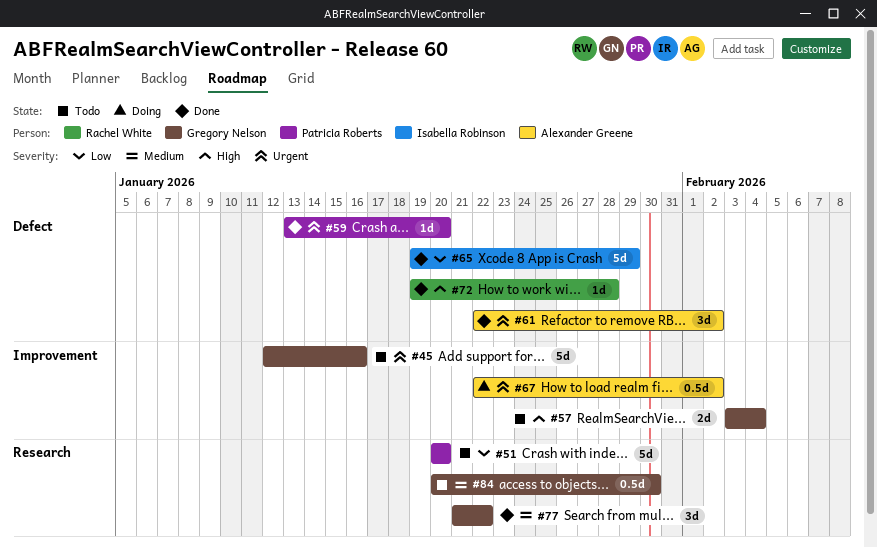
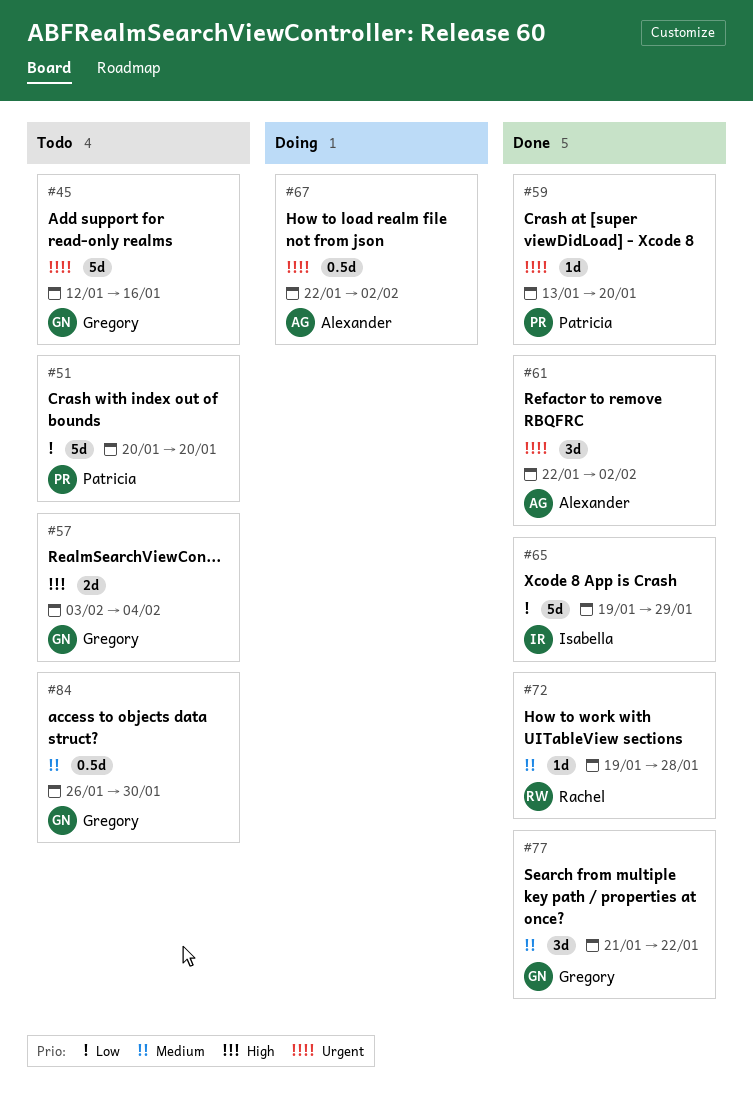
#72, priority: High -> Medium
#84, start: Jan 20 -> Jan 26

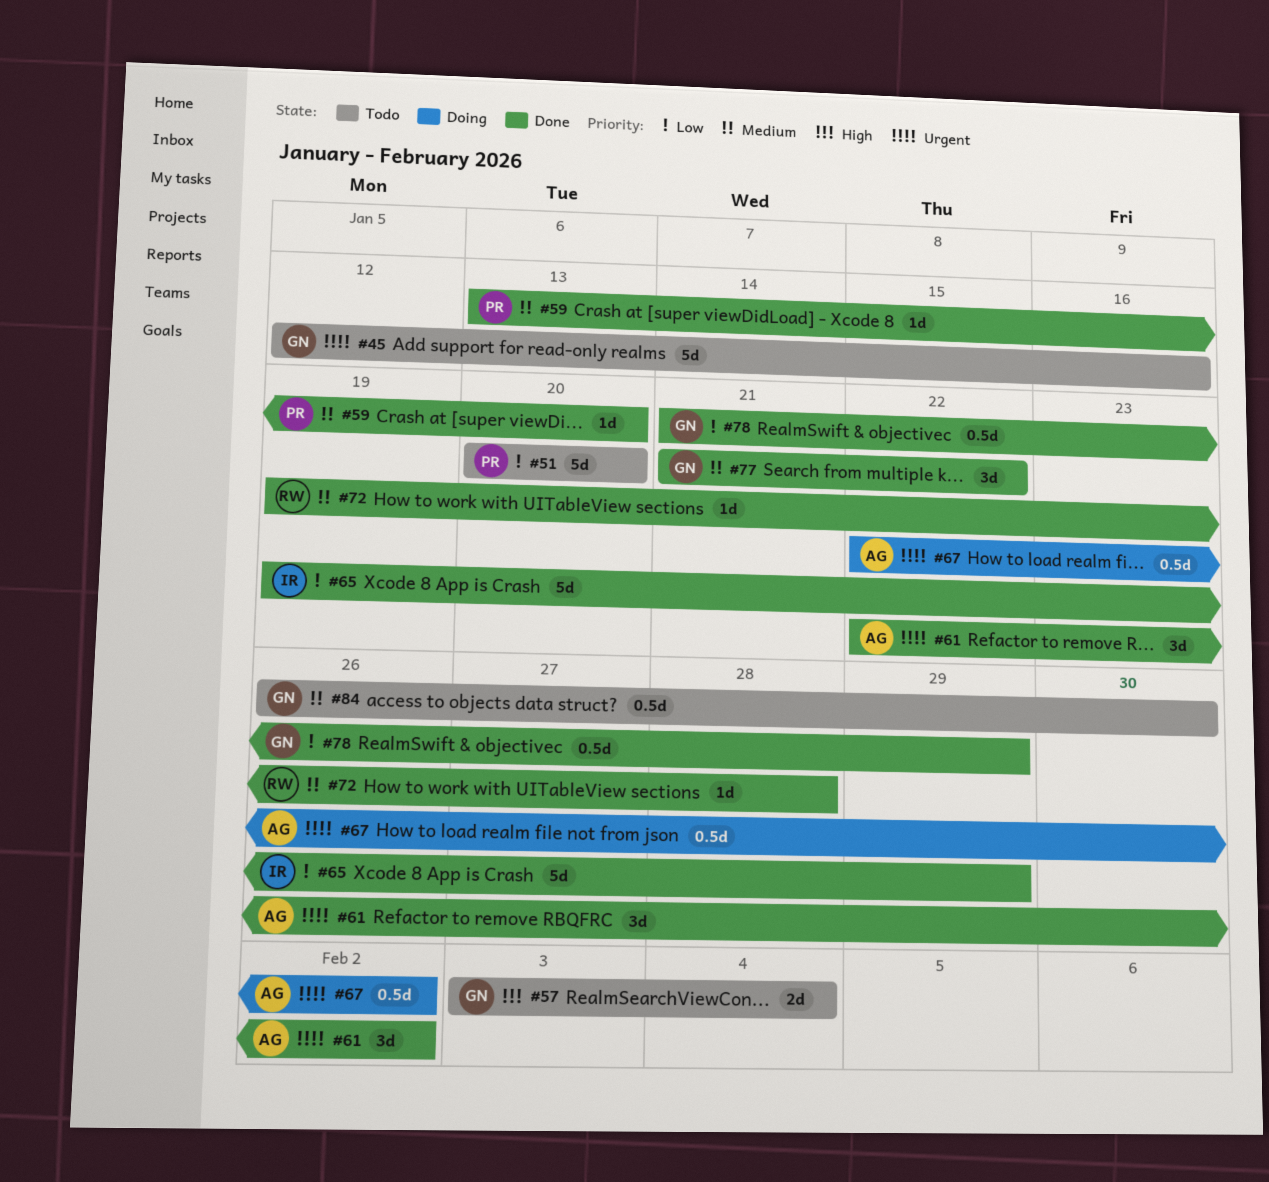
#59, priority: Urgent -> Medium
#78: none -> present

